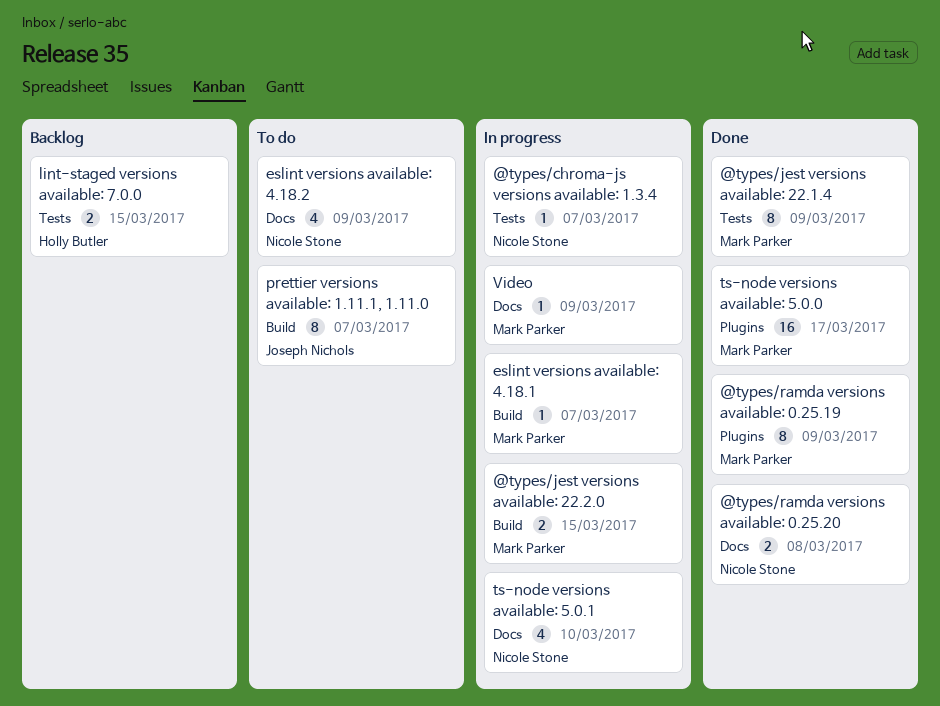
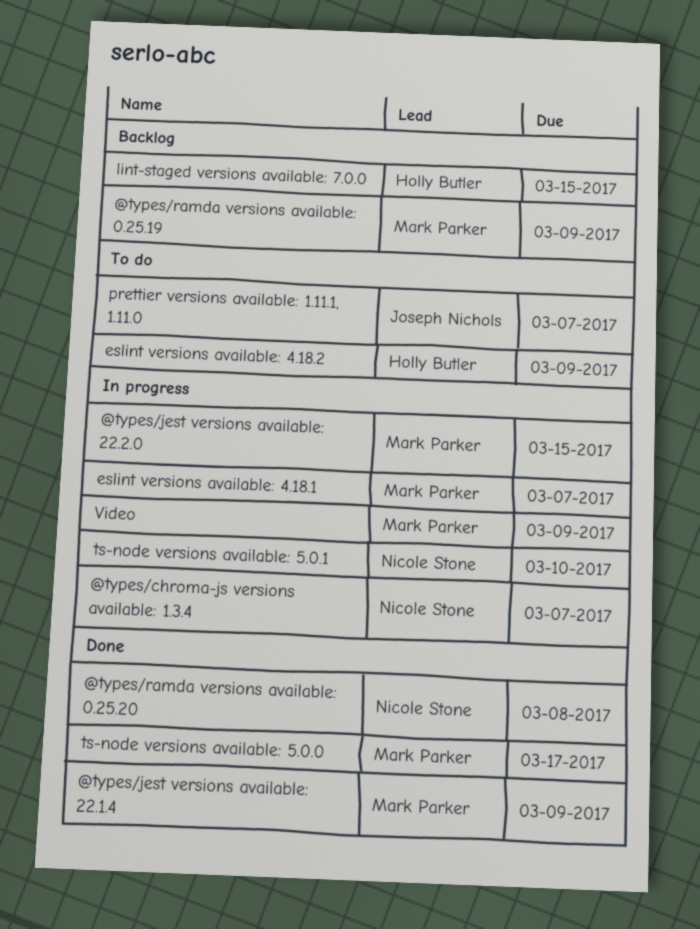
@types/ramda versions available: 0.25.19, status: Done -> Backlog
eslint versions available: 4.18.2, owner: Nicole Stone -> Holly Butler

